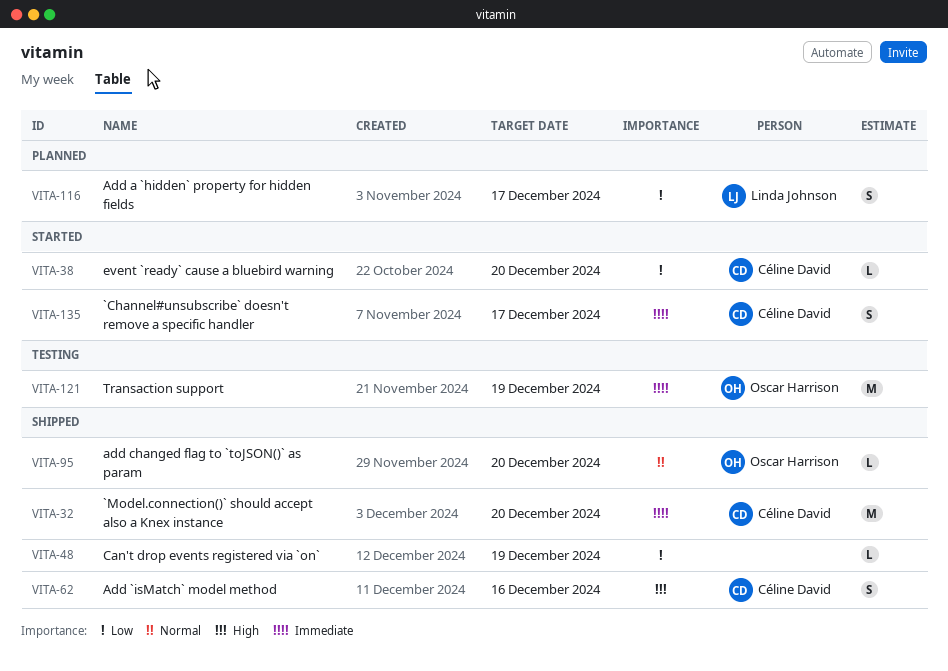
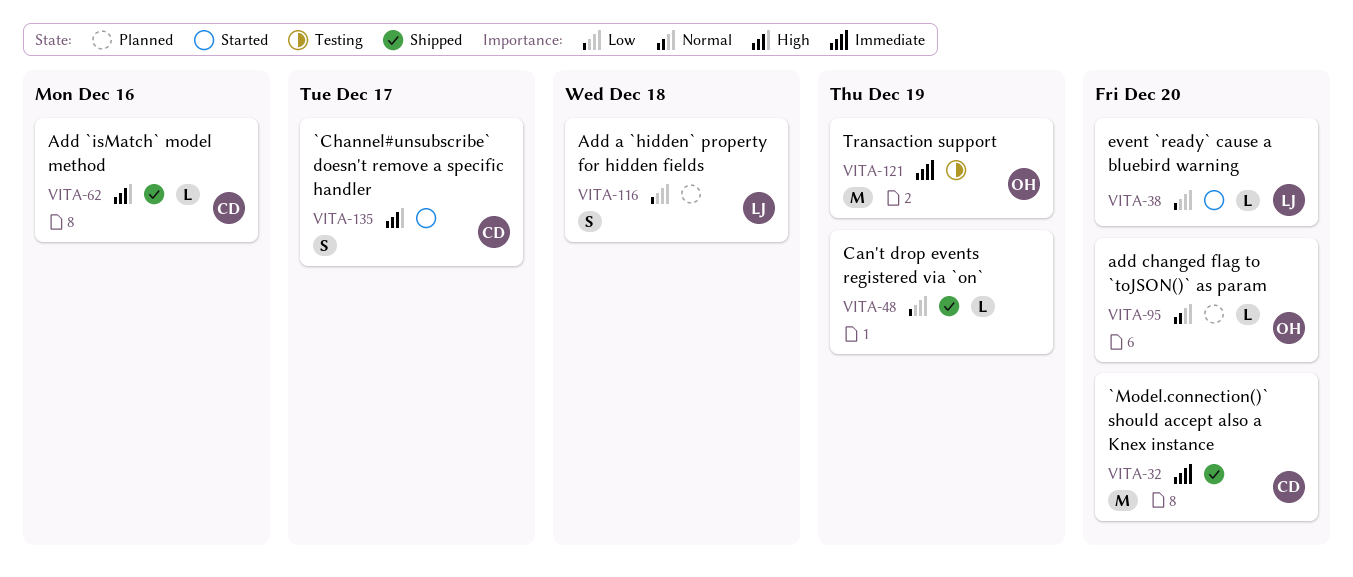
VITA-38, owner: Céline David -> Linda Johnson
VITA-62, estimate: S -> L
VITA-95, status: Shipped -> Planned
VITA-116, due: Dec 17 -> Dec 18
VITA-135, priority: Immediate -> High

